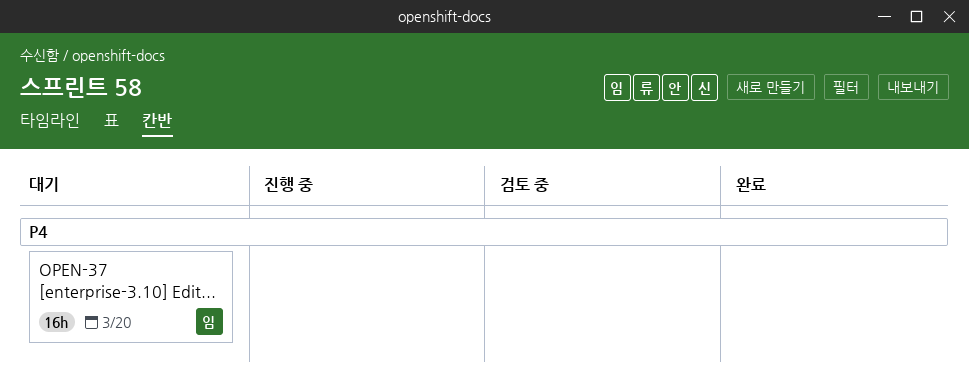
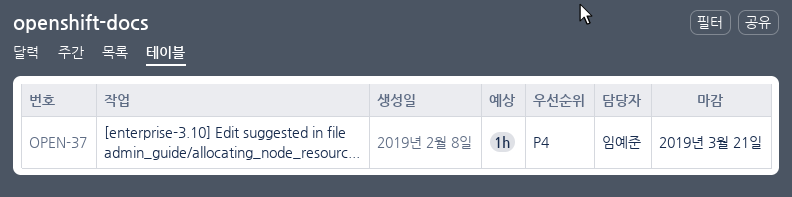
OPEN-37, estimate: 16h -> 1h
OPEN-37, due: Mar 20 -> Mar 21

